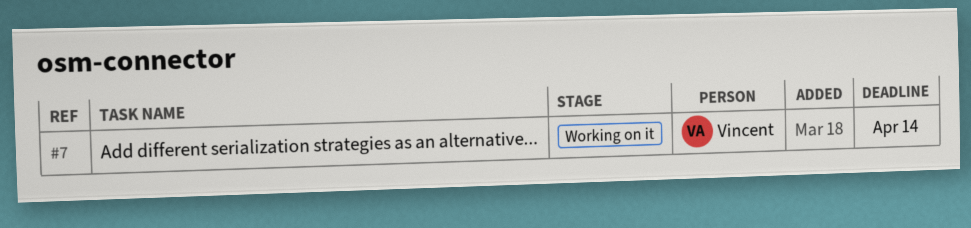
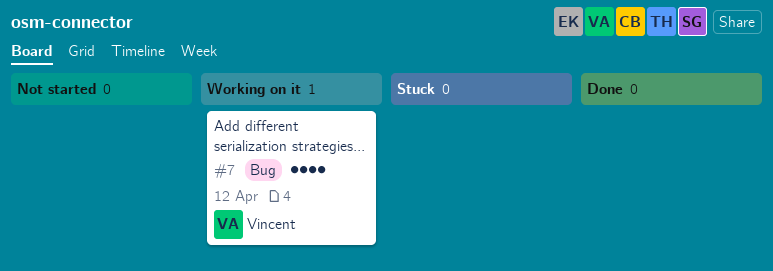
#7, due: Apr 14 -> Apr 12

